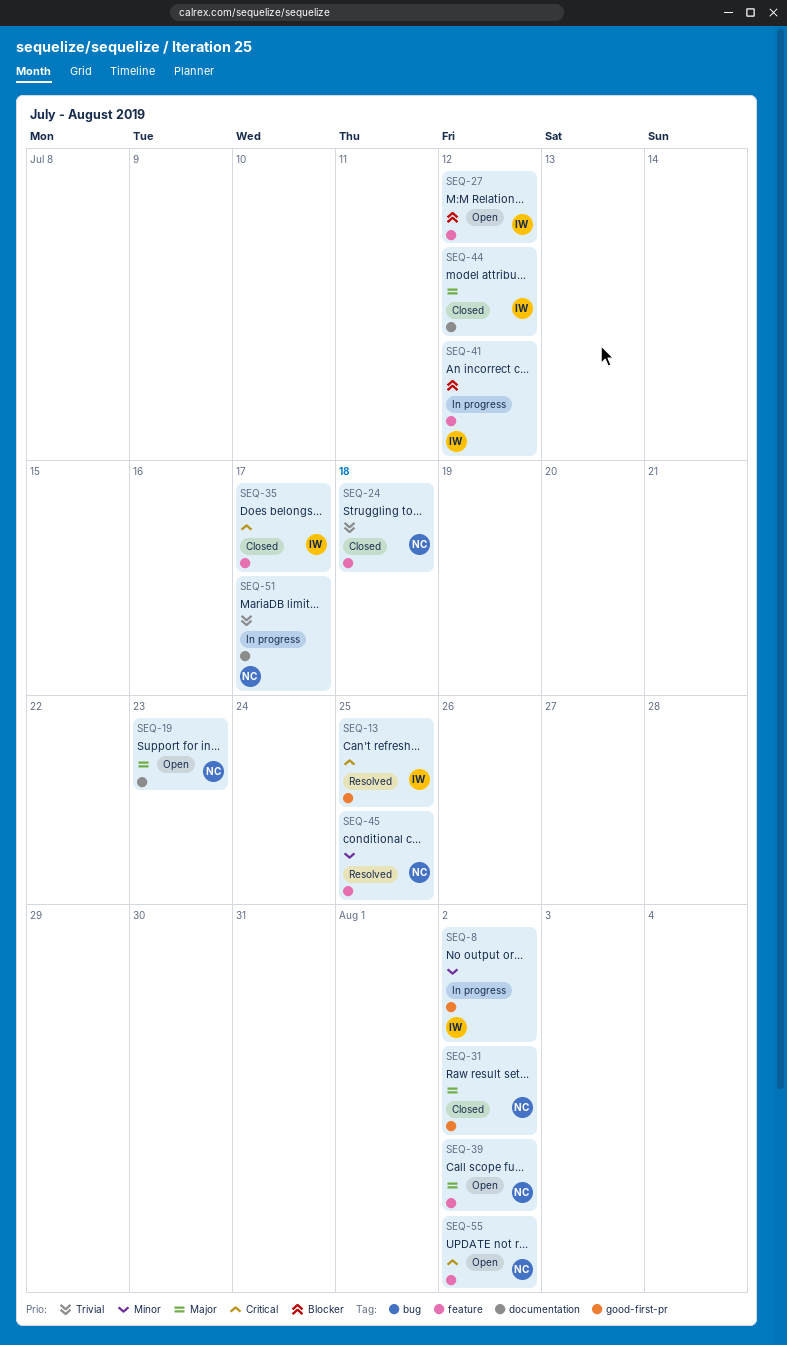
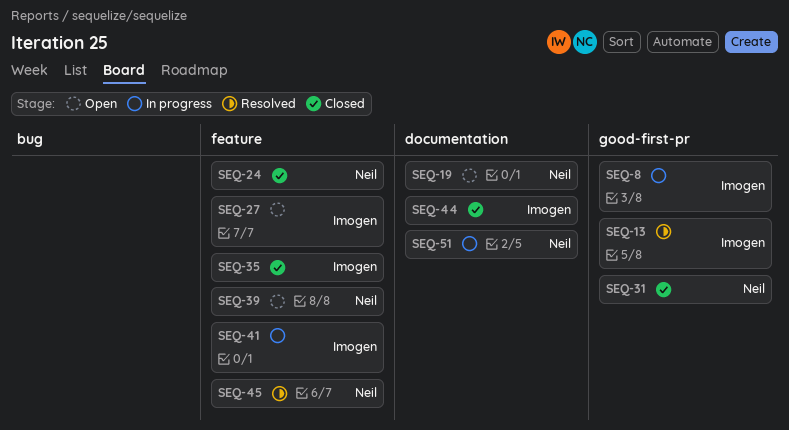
SEQ-55: present -> none

